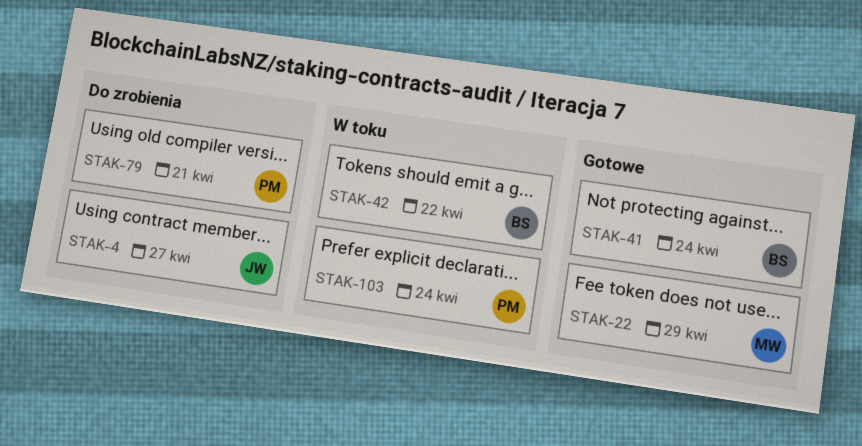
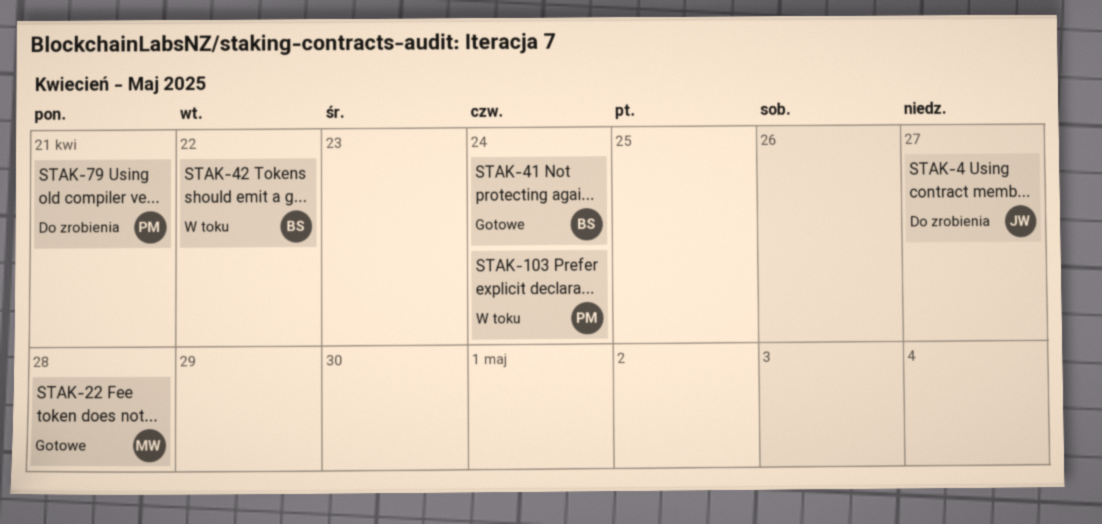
STAK-22, due: Apr 29 -> Apr 28

